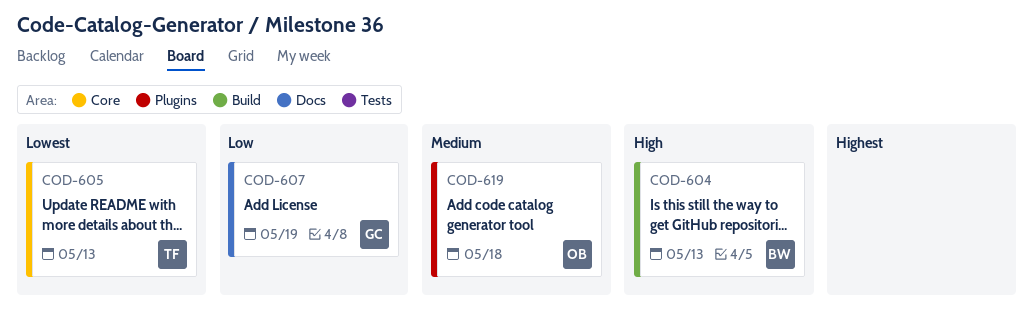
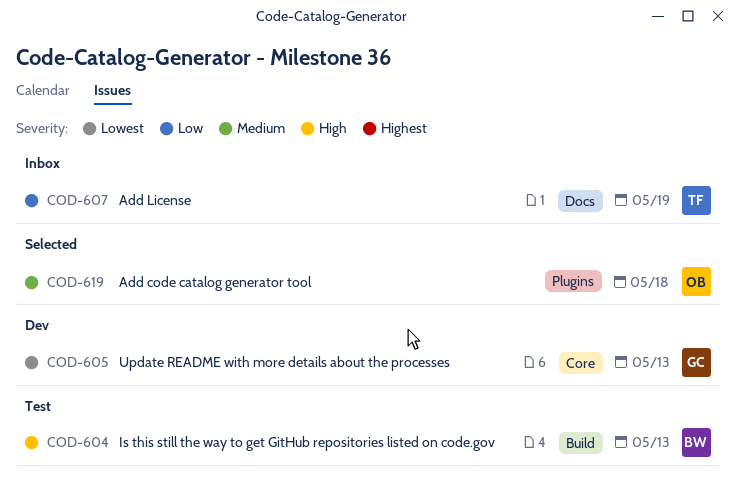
COD-605, owner: TF -> GC
COD-607, owner: GC -> TF

